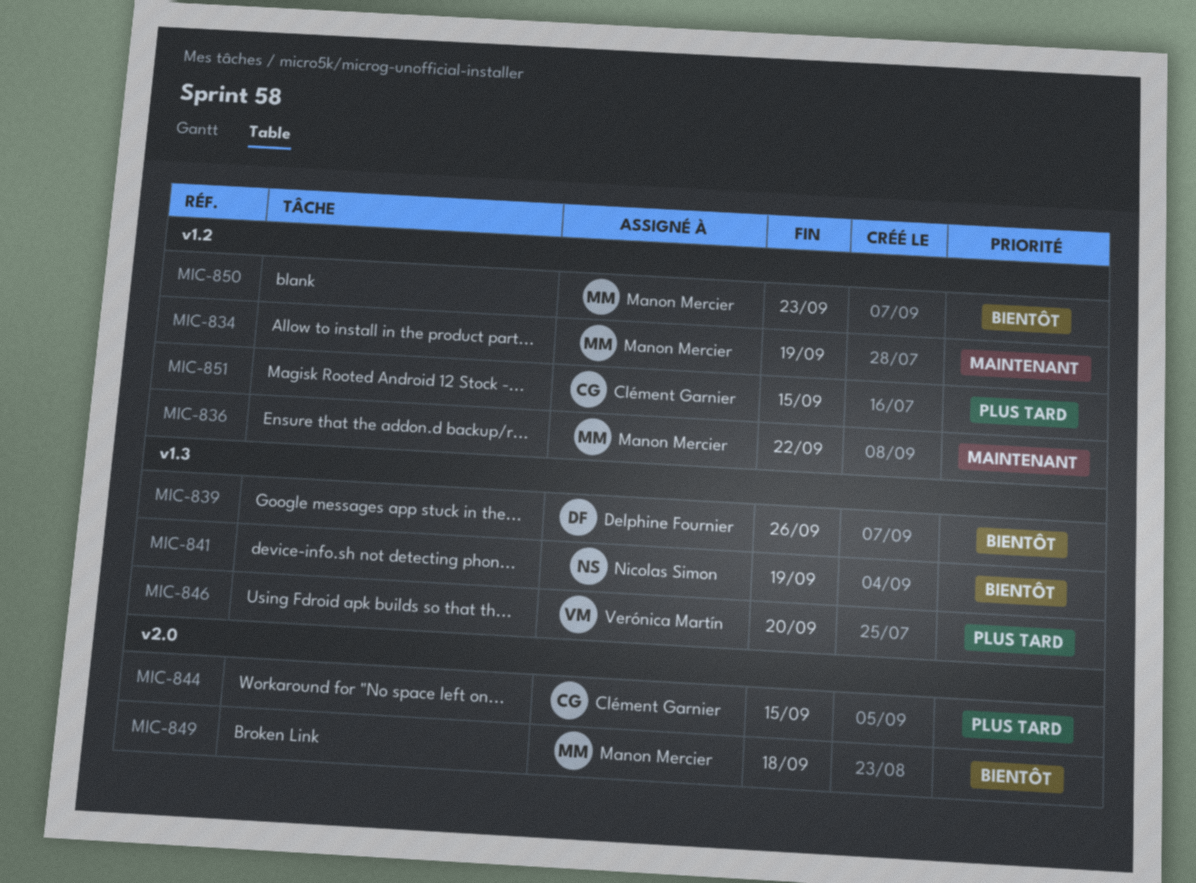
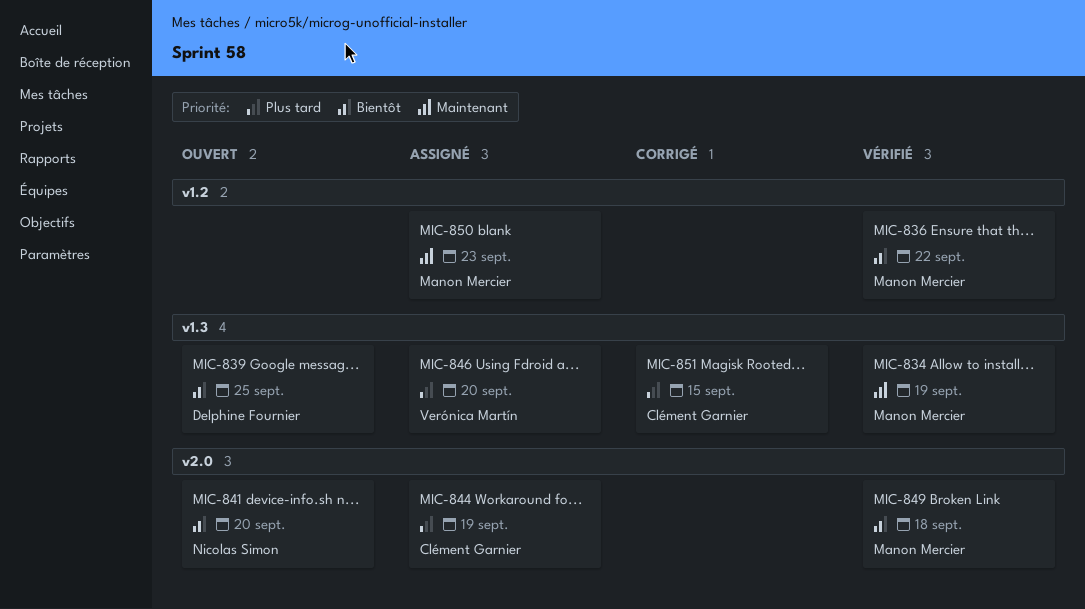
MIC-834, label: v1.2 -> v1.3
MIC-836, priority: Maintenant -> Bientôt
MIC-839, due: Sep 26 -> Sep 25
MIC-841, label: v1.3 -> v2.0
MIC-841, due: Sep 19 -> Sep 20
MIC-844, due: Sep 15 -> Sep 19
MIC-850, priority: Bientôt -> Maintenant
MIC-851, label: v1.2 -> v1.3

